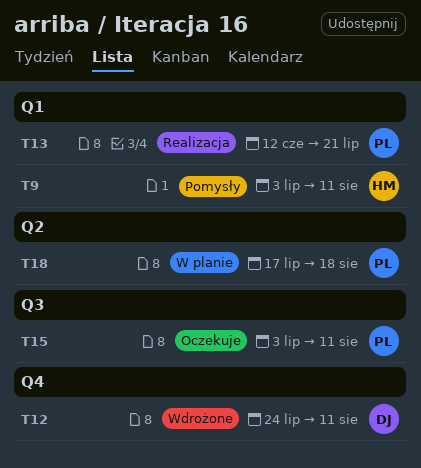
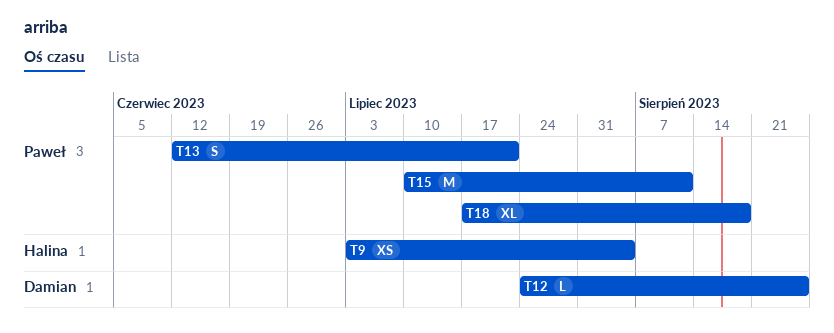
T9, due: Aug 11 -> Aug 4
T12, due: Aug 11 -> Aug 25
T15, start: Jul 3 -> Jul 10

